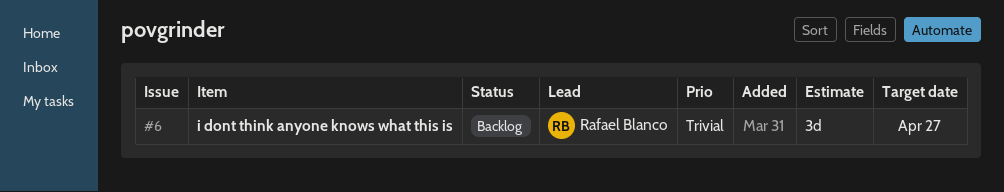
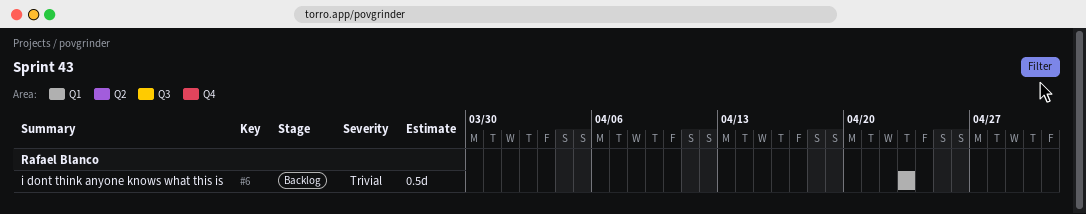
#6, estimate: 3d -> 0.5d
#6, due: Apr 27 -> Apr 23

